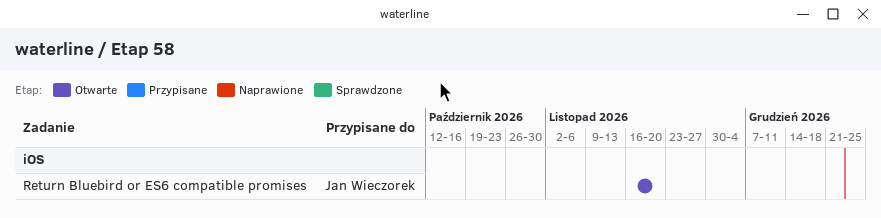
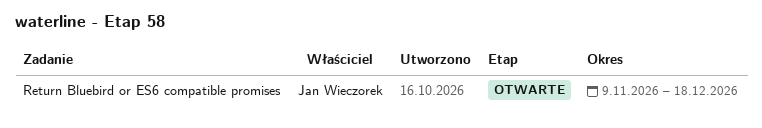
Return Bluebird or ES6 compatible promises, start: Nov 16 -> Nov 9
Return Bluebird or ES6 compatible promises, due: Nov 20 -> Dec 18

